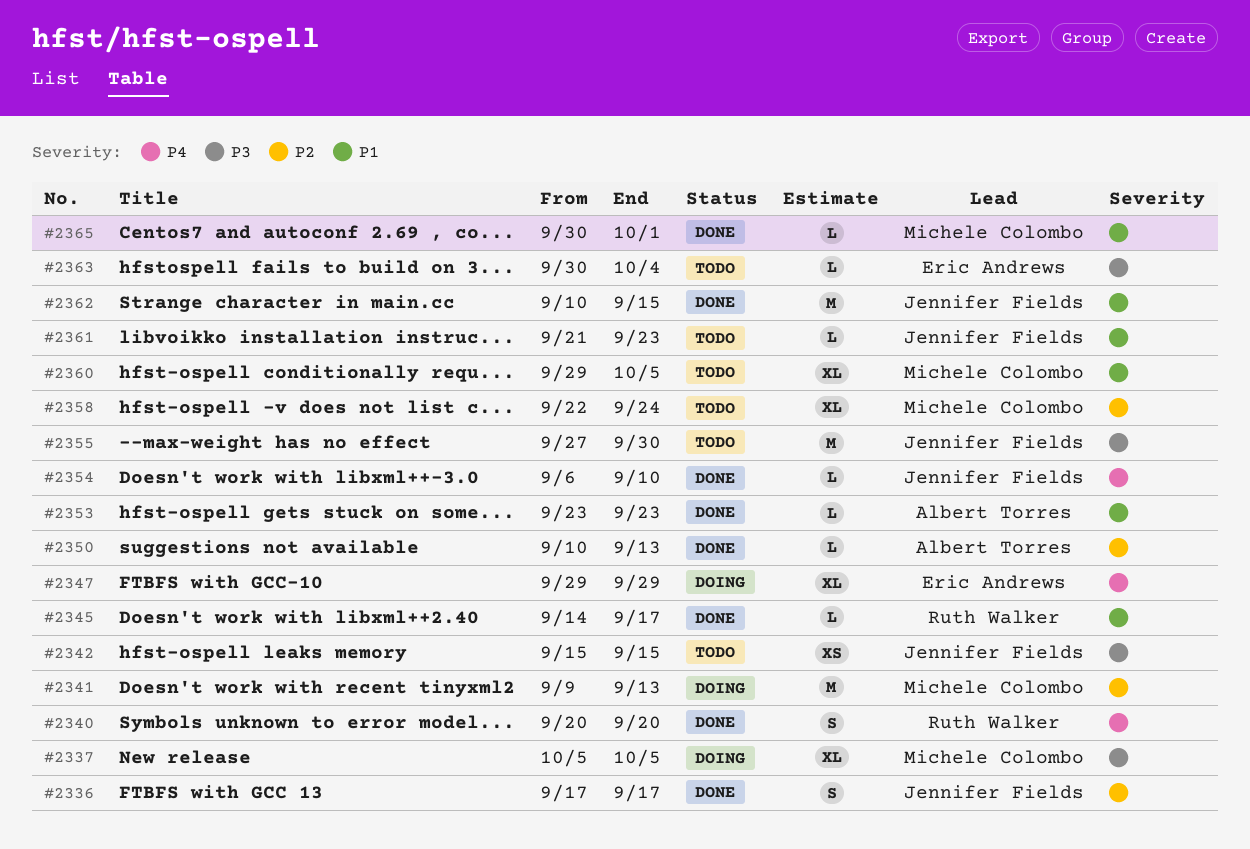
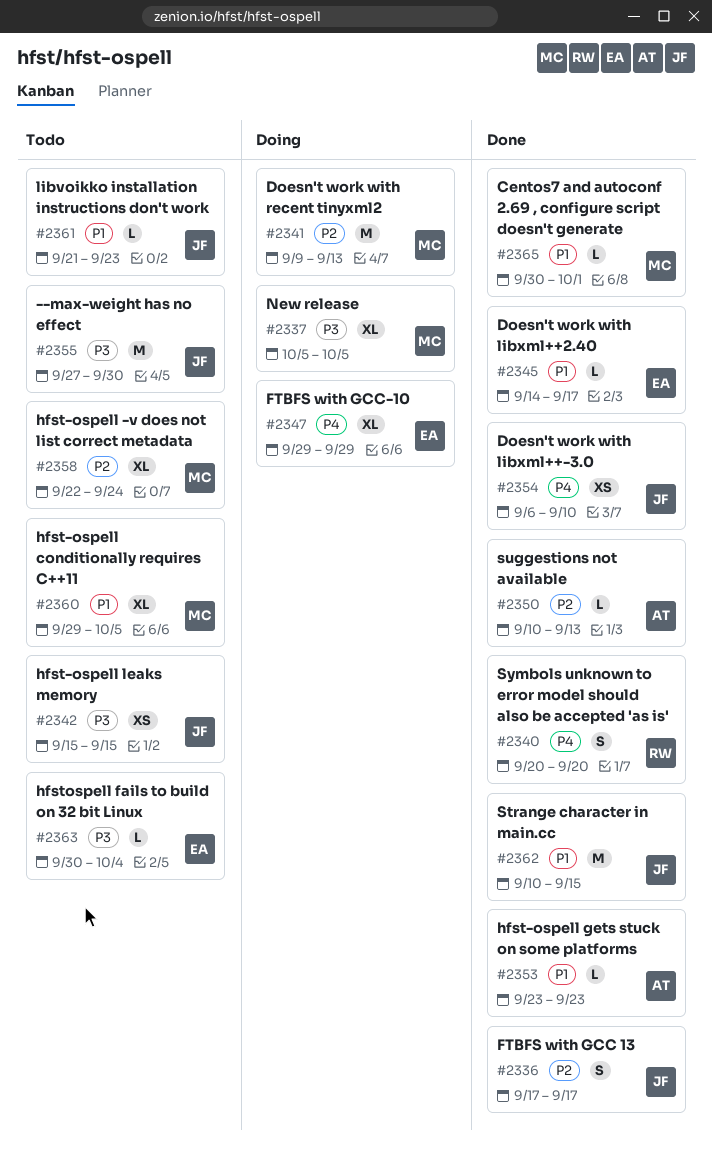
#2345, owner: Ruth Walker -> Eric Andrews
#2354, estimate: L -> XS

